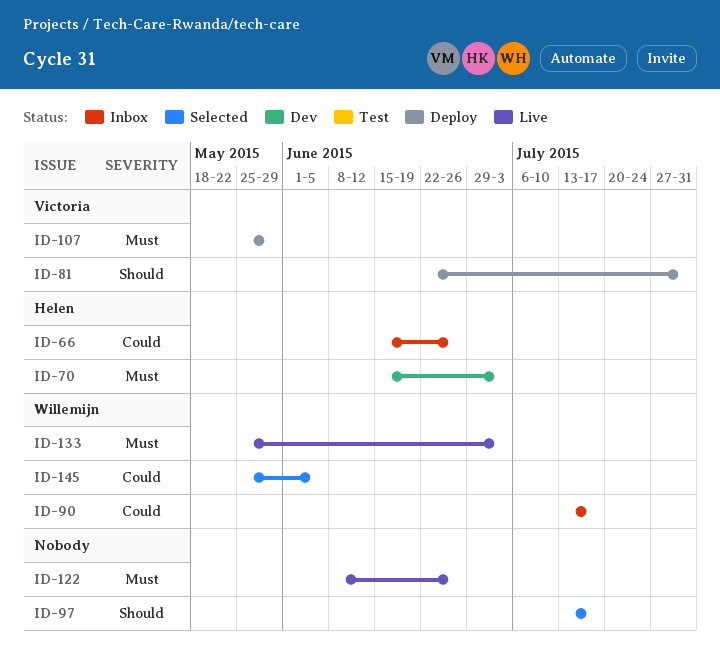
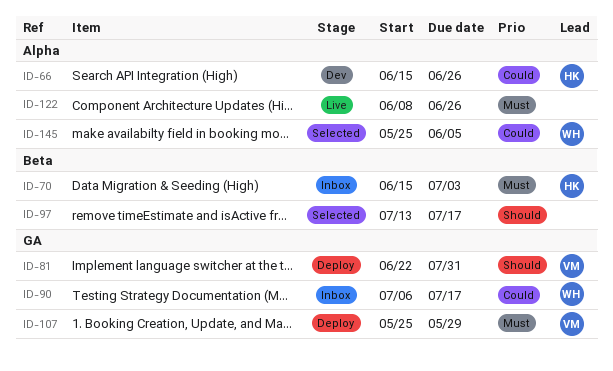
ID-66, status: Inbox -> Dev
ID-70, status: Dev -> Inbox
ID-90, start: Jul 13 -> Jul 6
ID-133: present -> none

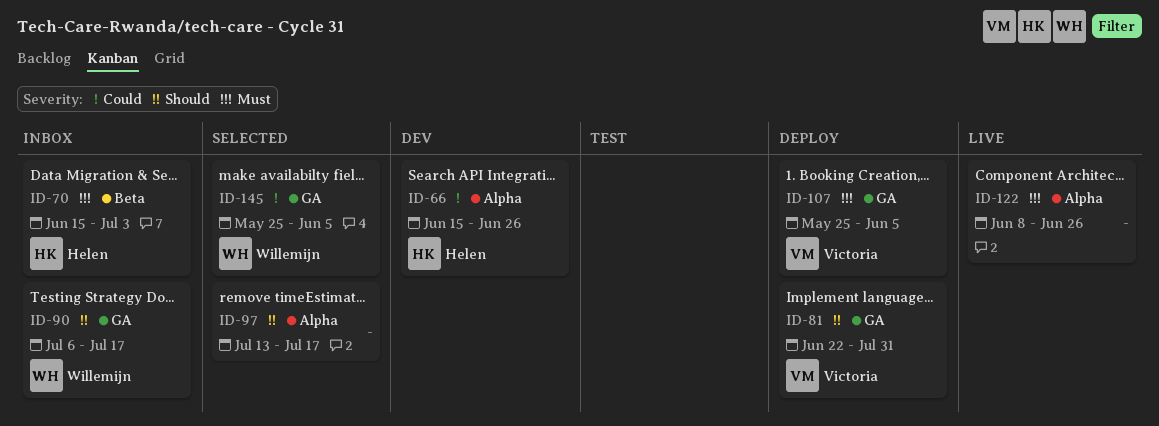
ID-90, priority: Could -> Should
ID-97, label: Beta -> Alpha
ID-107, due: May 29 -> Jun 5
ID-145, label: Alpha -> GA

